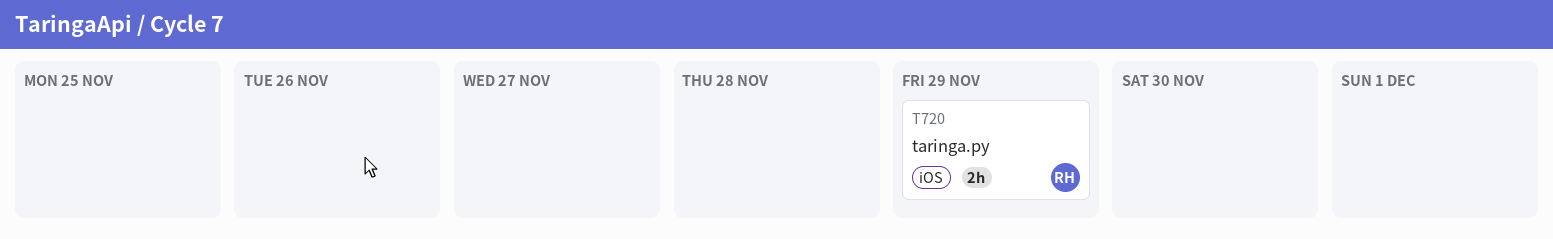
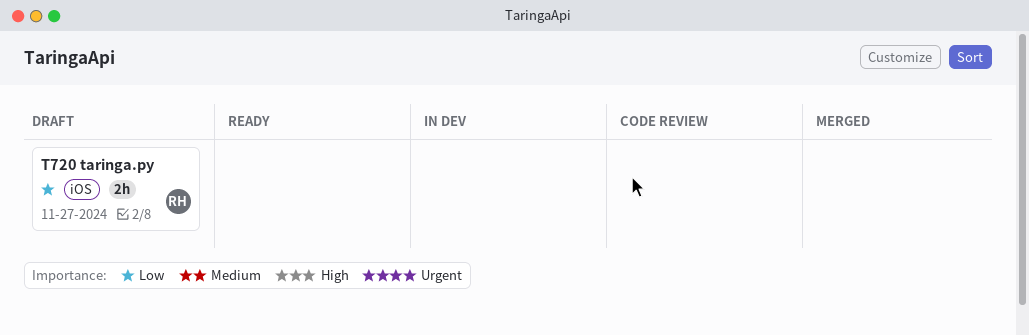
T720, due: Nov 29 -> Nov 27

